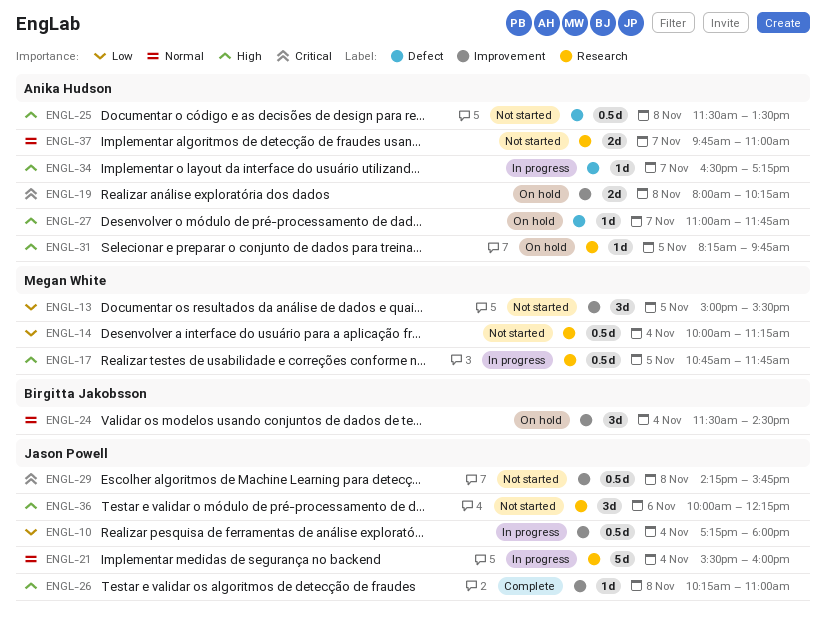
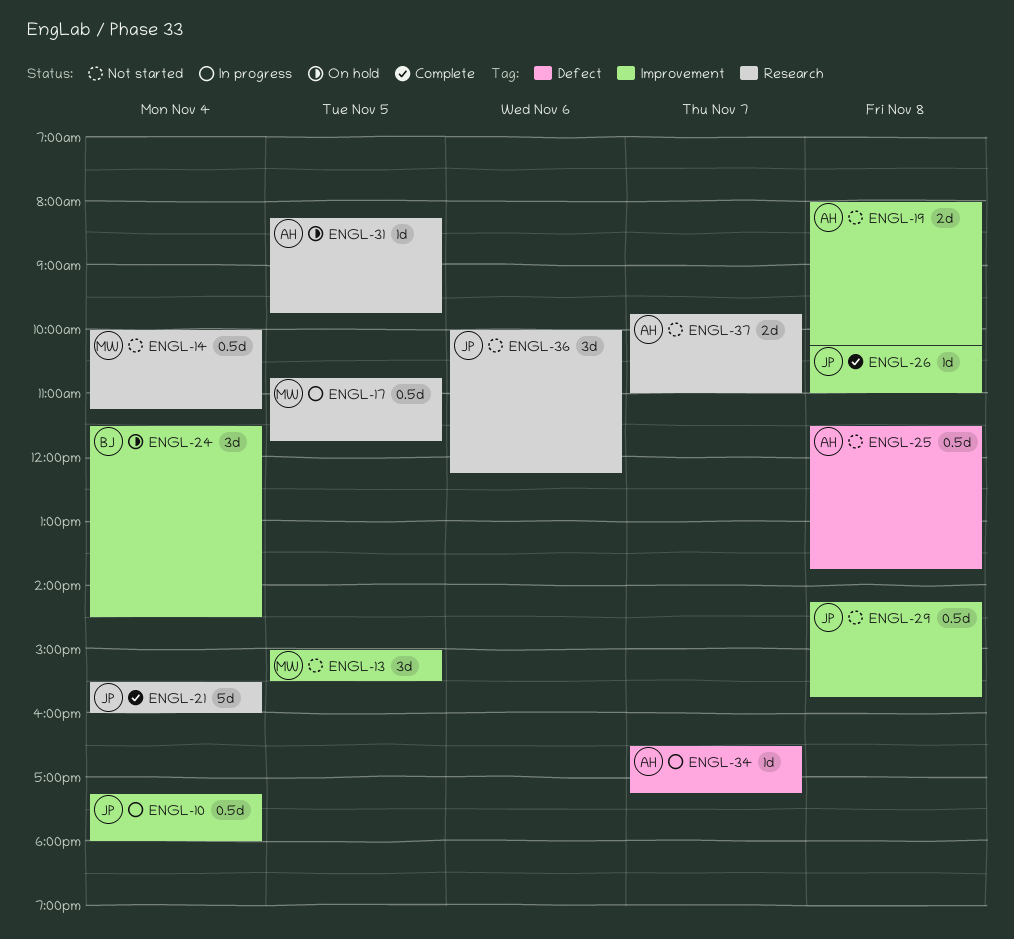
ENGL-19, status: On hold -> Not started
ENGL-21, status: In progress -> Complete
ENGL-25, ends: 13:30 -> 13:45
ENGL-27: present -> none

